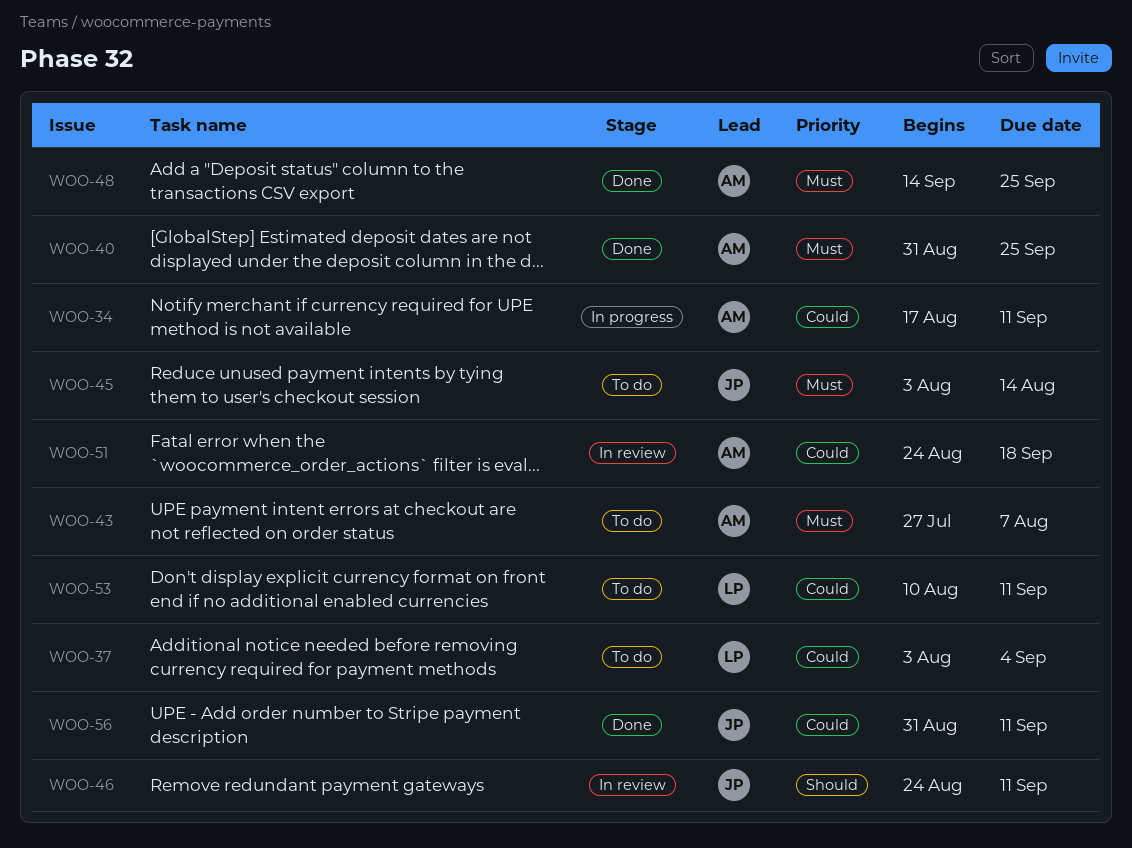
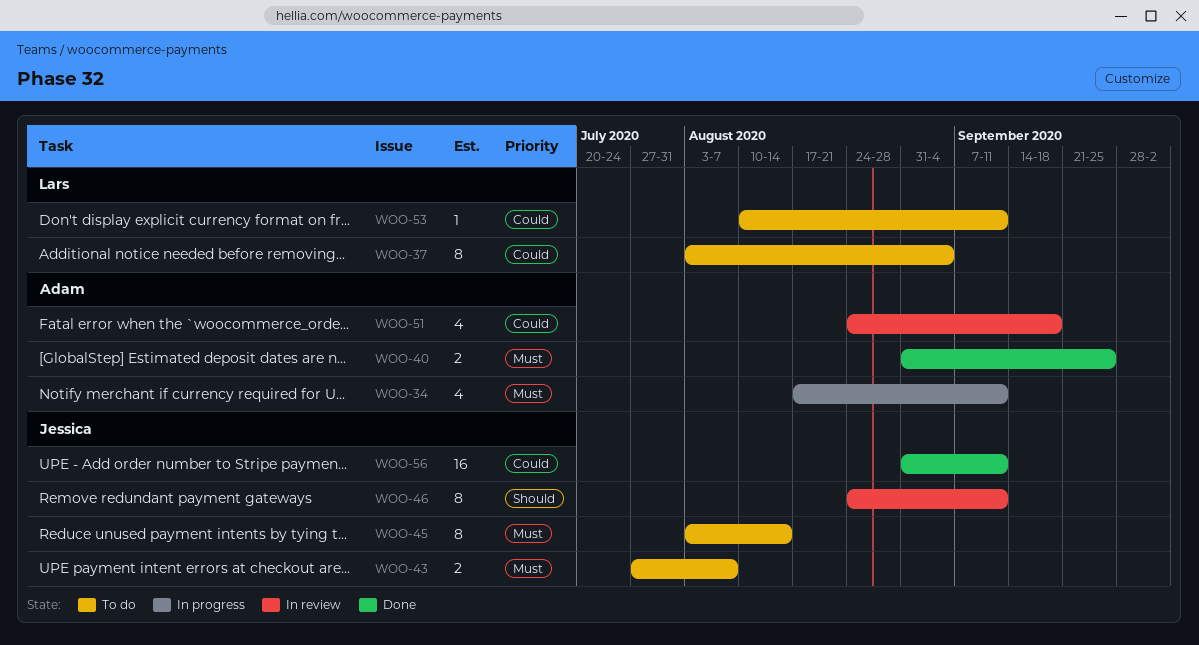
WOO-34, priority: Could -> Must
WOO-43, owner: Adam -> Jessica
WOO-48: present -> none

